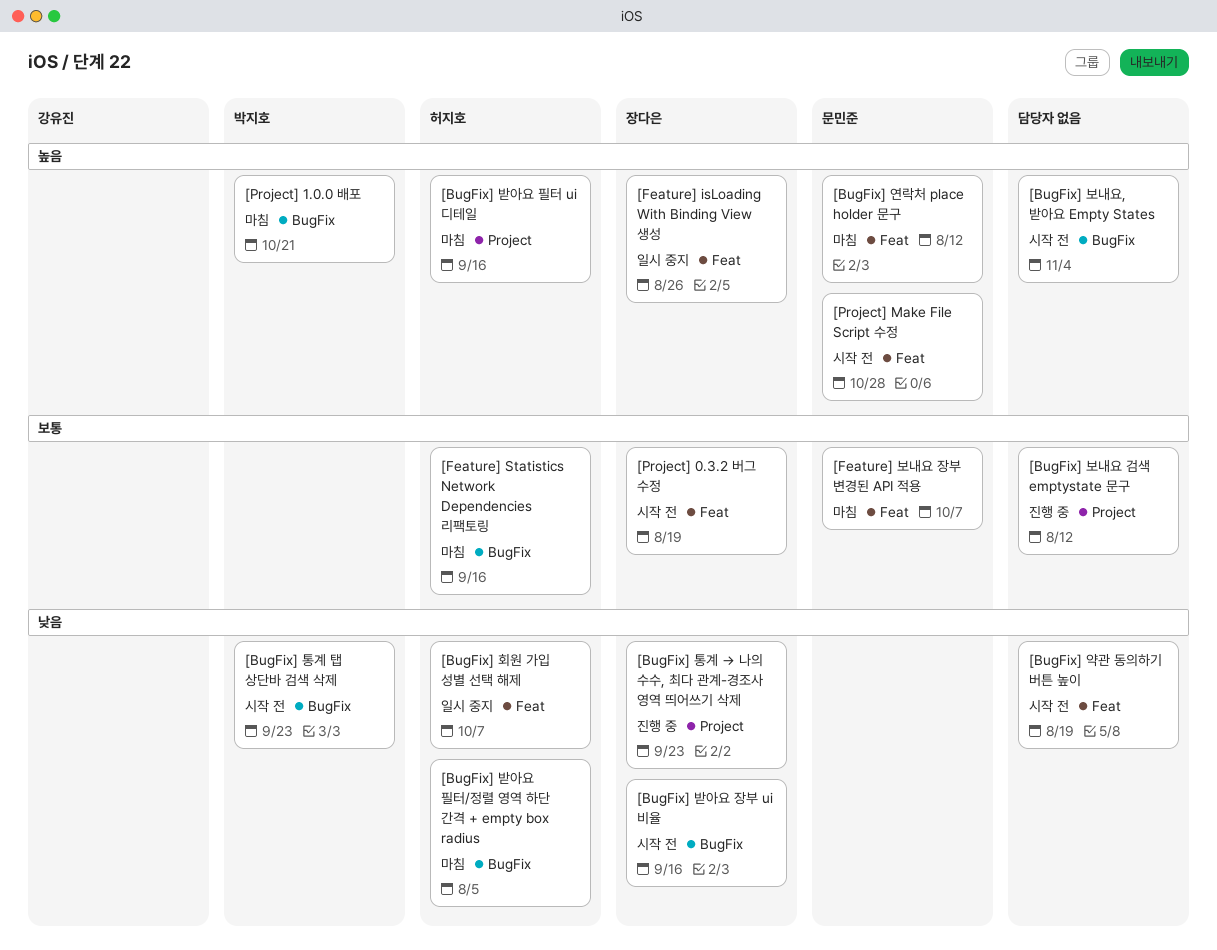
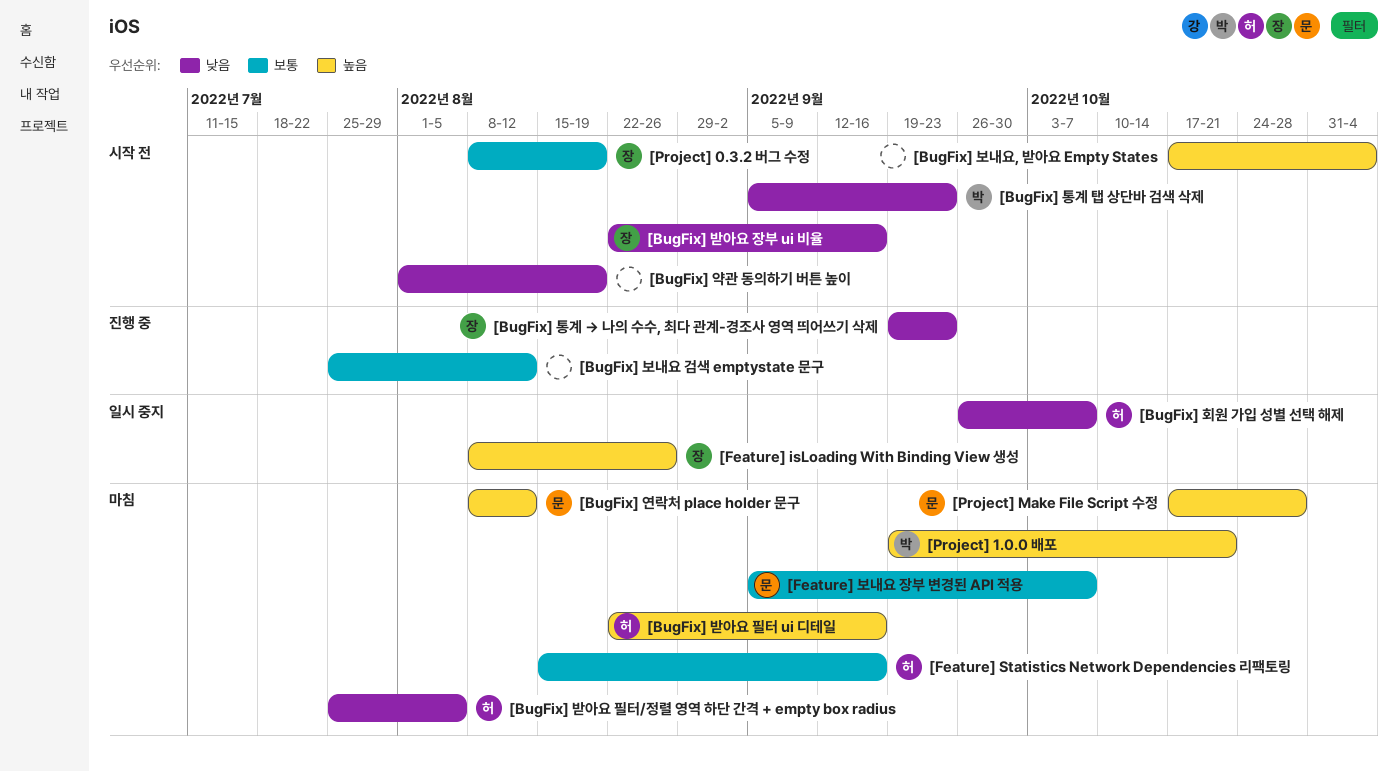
[Project] Make File Script 수정, status: 시작 전 -> 마침

